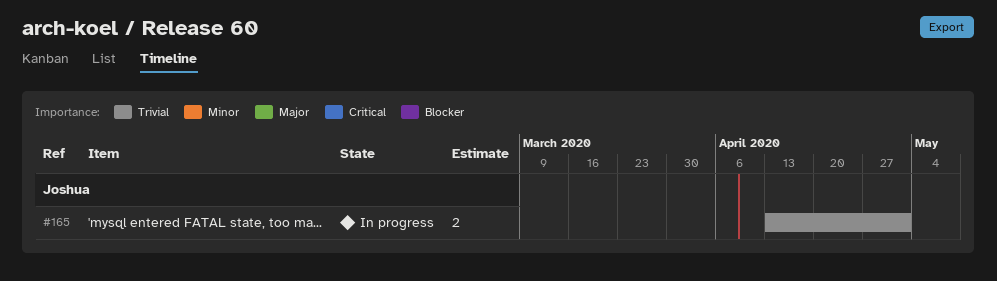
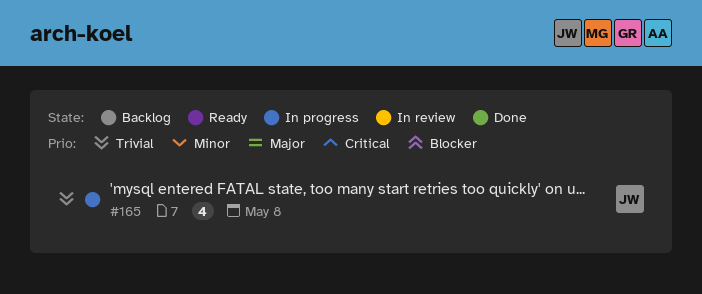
#165, estimate: 2 -> 4
#165, due: May 1 -> May 8

